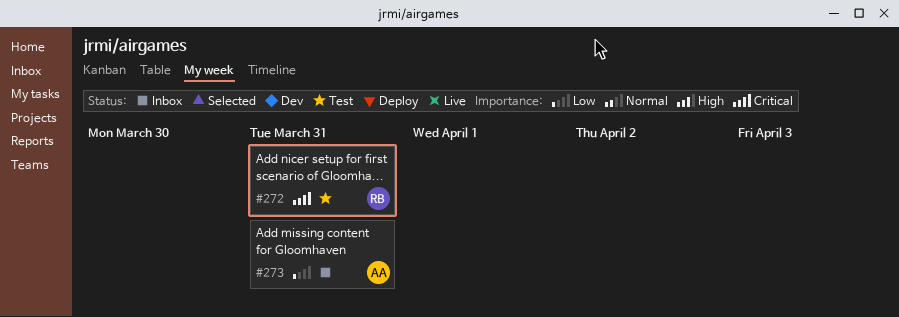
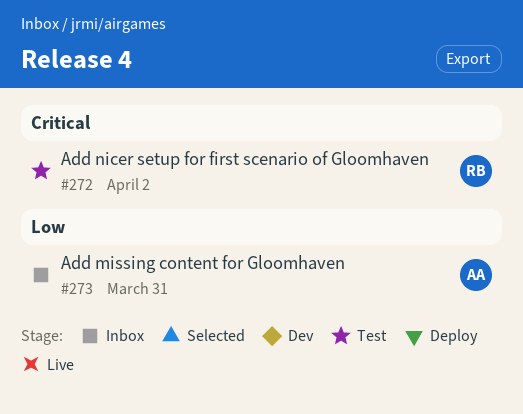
#272, due: Mar 31 -> Apr 2

